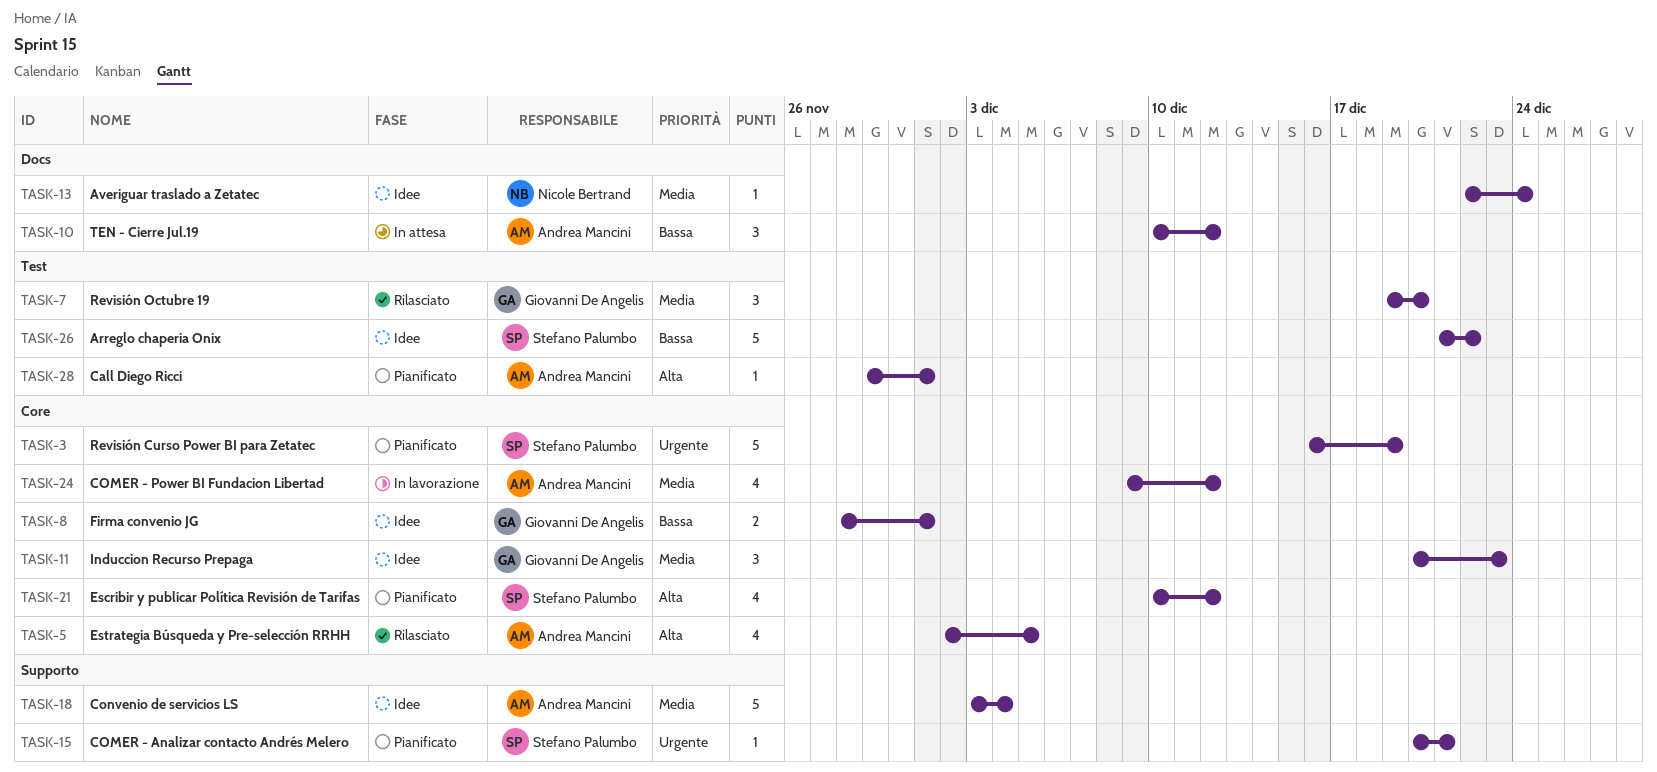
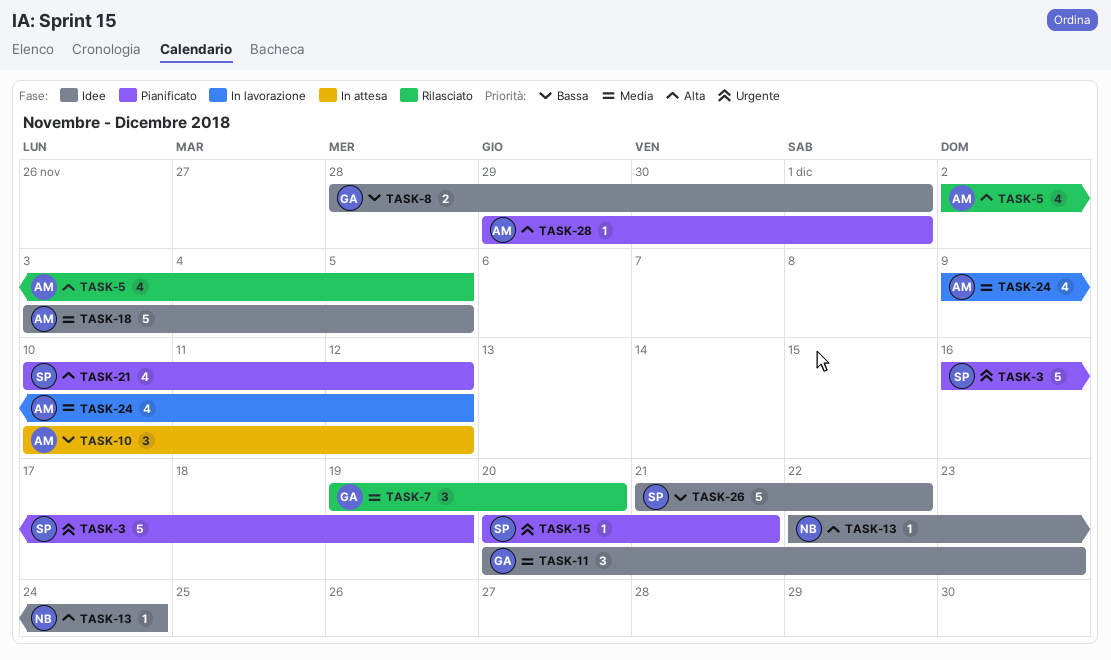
TASK-13, priority: Media -> Alta
TASK-18, due: Dec 4 -> Dec 5

